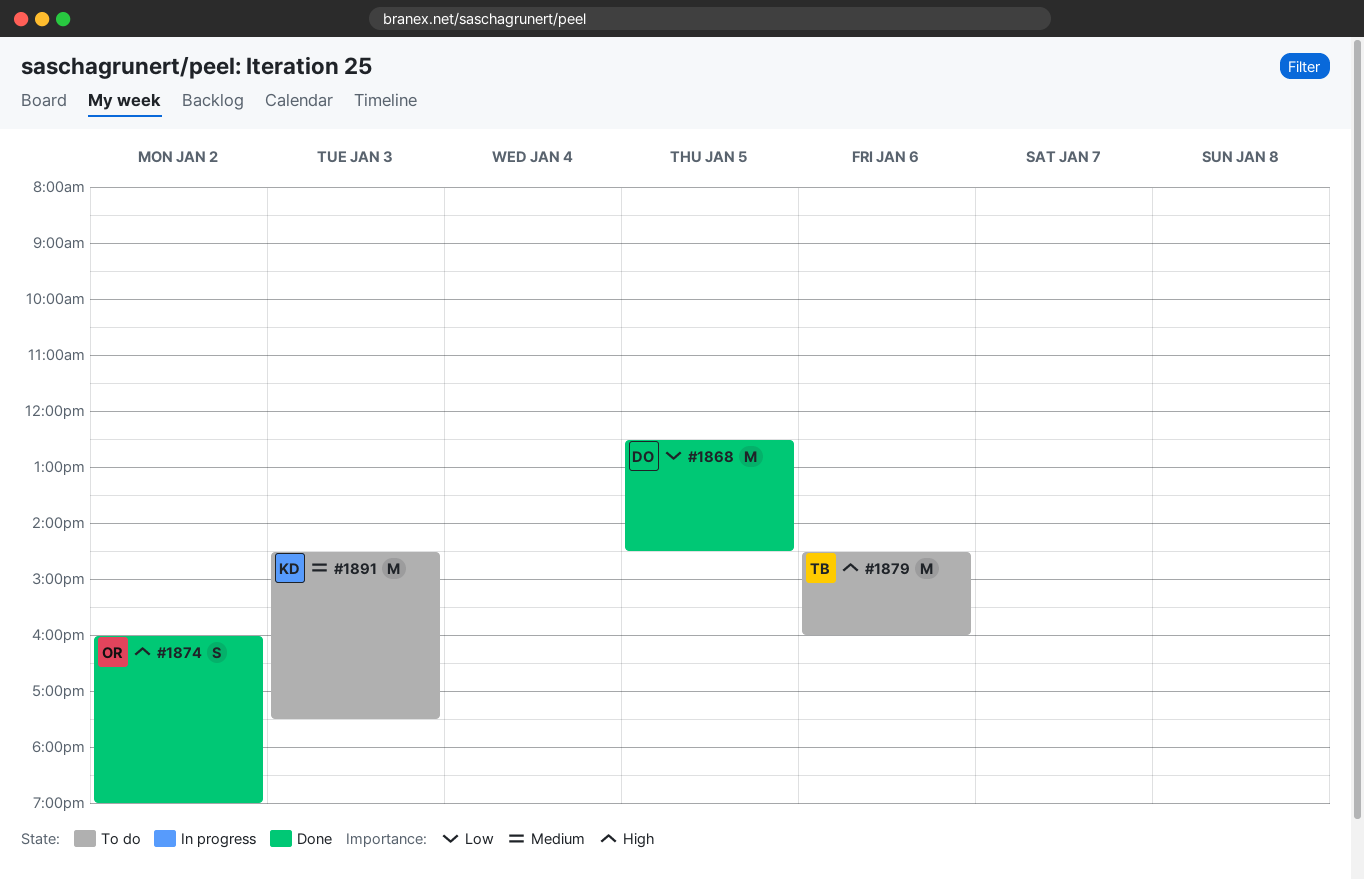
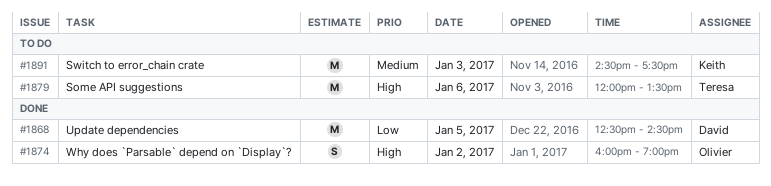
#1879, begins: 14:30 -> 12:00
#1879, ends: 16:00 -> 13:30

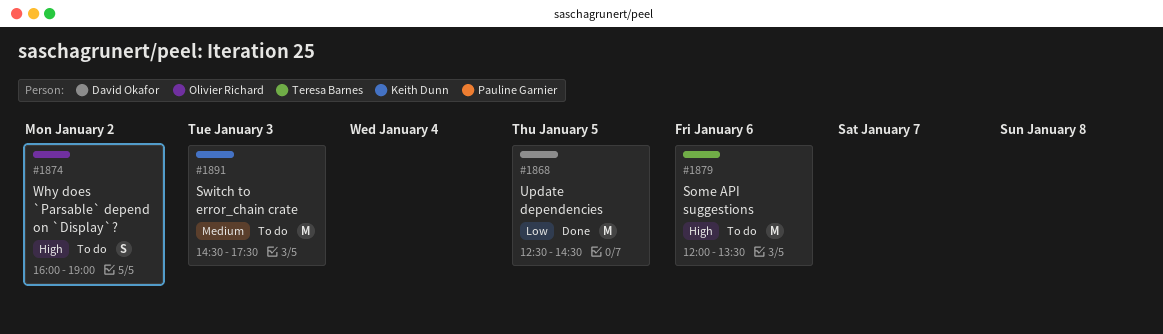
#1874, status: Done -> To do

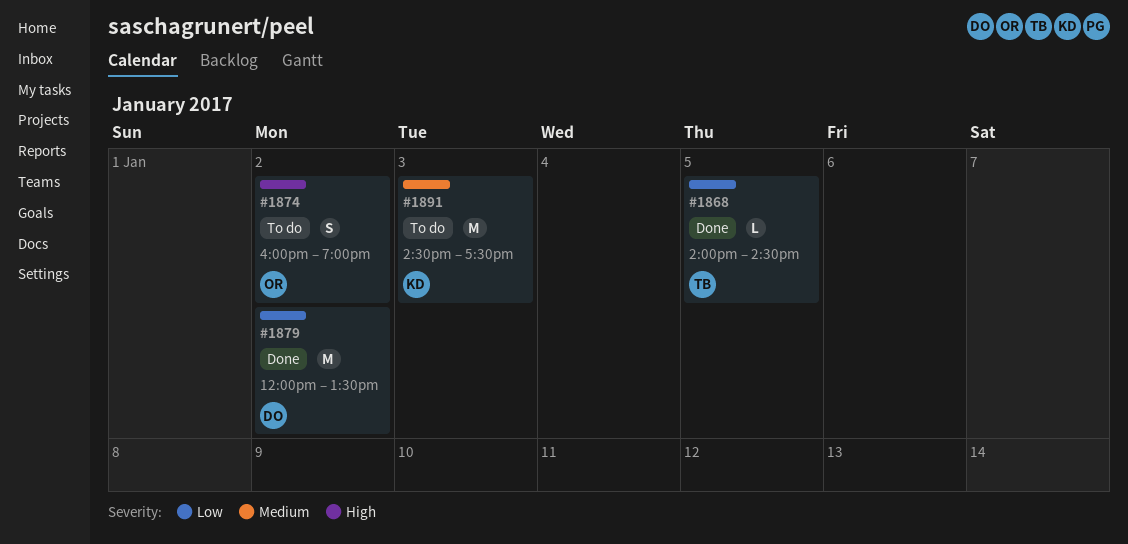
#1868, owner: David Okafor -> Teresa Barnes
#1868, estimate: M -> L
#1868, begins: 12:30 -> 14:00
#1879, status: To do -> Done
#1879, owner: Teresa Barnes -> David Okafor
#1879, priority: High -> Low
#1879, day: Jan 6 -> Jan 2

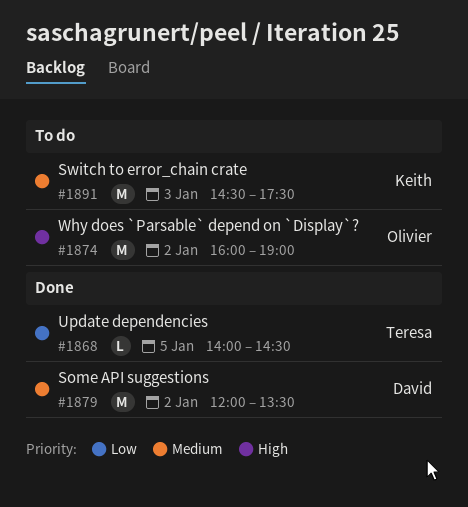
#1874, estimate: S -> M
#1879, priority: Low -> Medium

